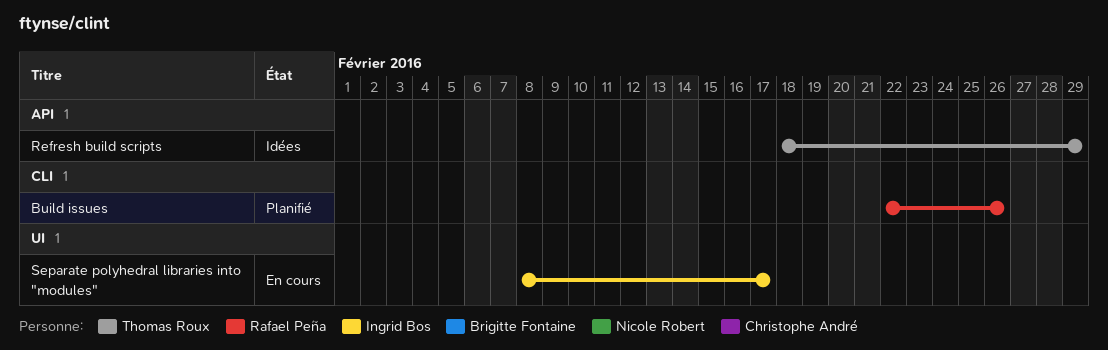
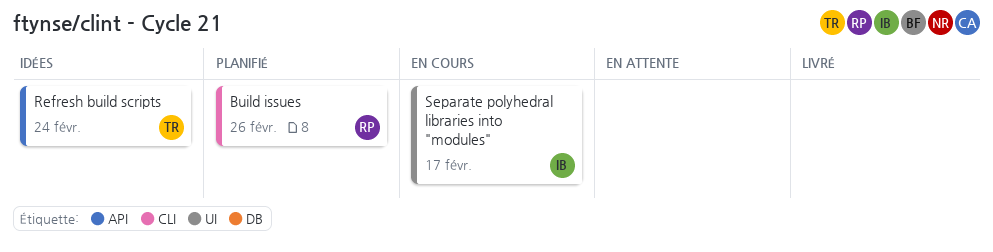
Refresh build scripts, due: Feb 29 -> Feb 24

